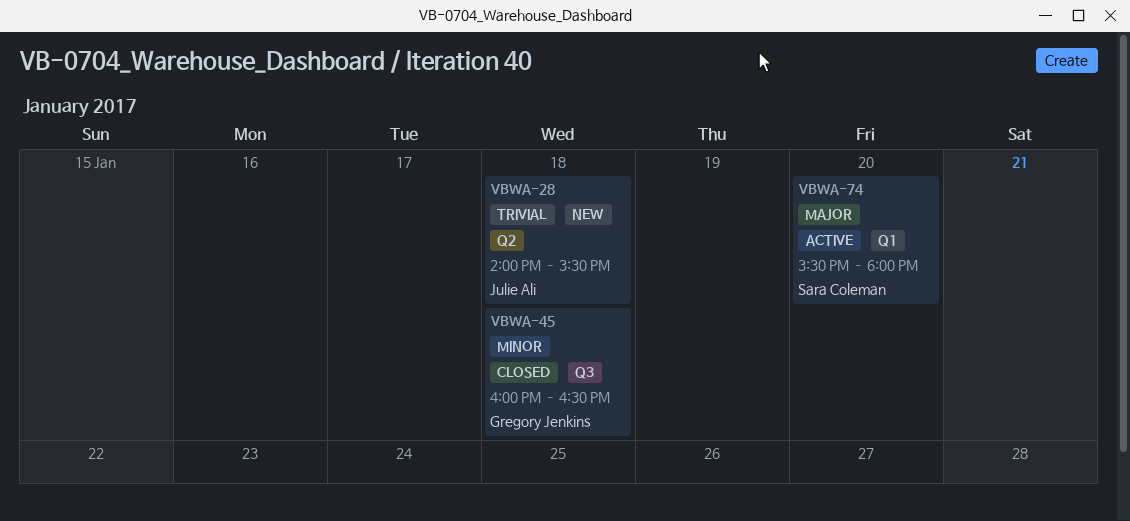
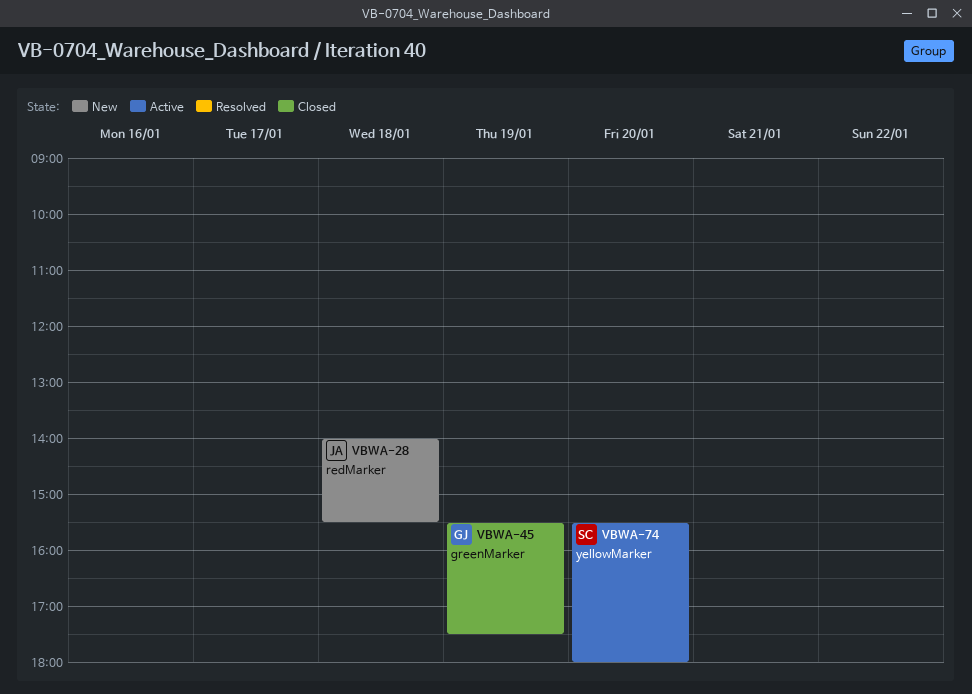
VBWA-45, day: Jan 18 -> Jan 19
VBWA-45, begins: 16:00 -> 15:30
VBWA-45, ends: 16:30 -> 17:30

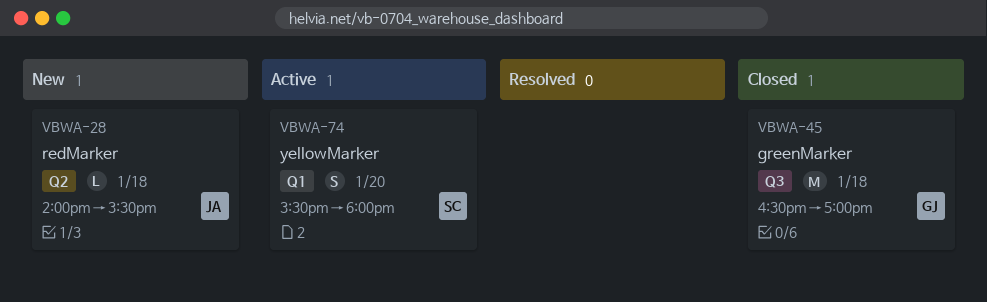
VBWA-45, day: Jan 19 -> Jan 18
VBWA-45, begins: 15:30 -> 16:30
VBWA-45, ends: 17:30 -> 17:00

